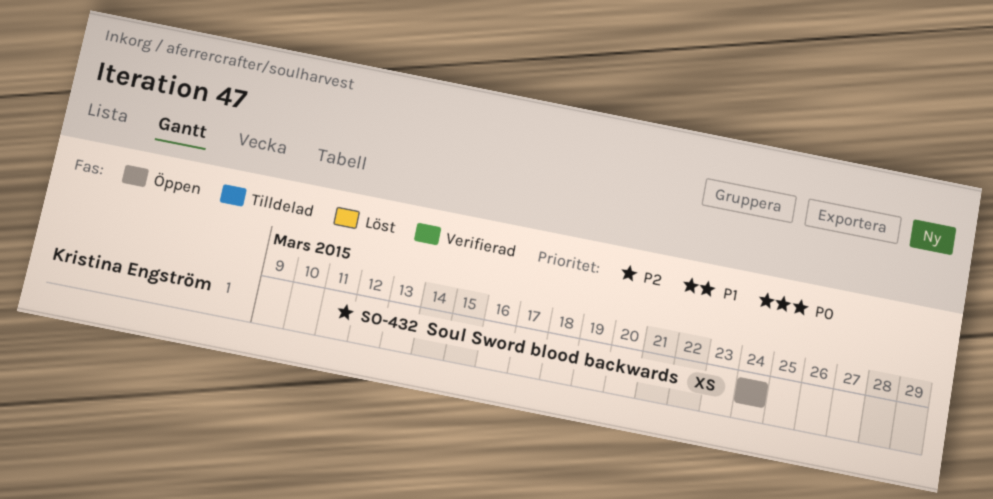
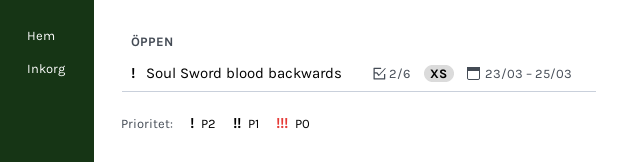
Soul Sword blood backwards, start: Mar 24 -> Mar 23
Soul Sword blood backwards, due: Mar 24 -> Mar 25

